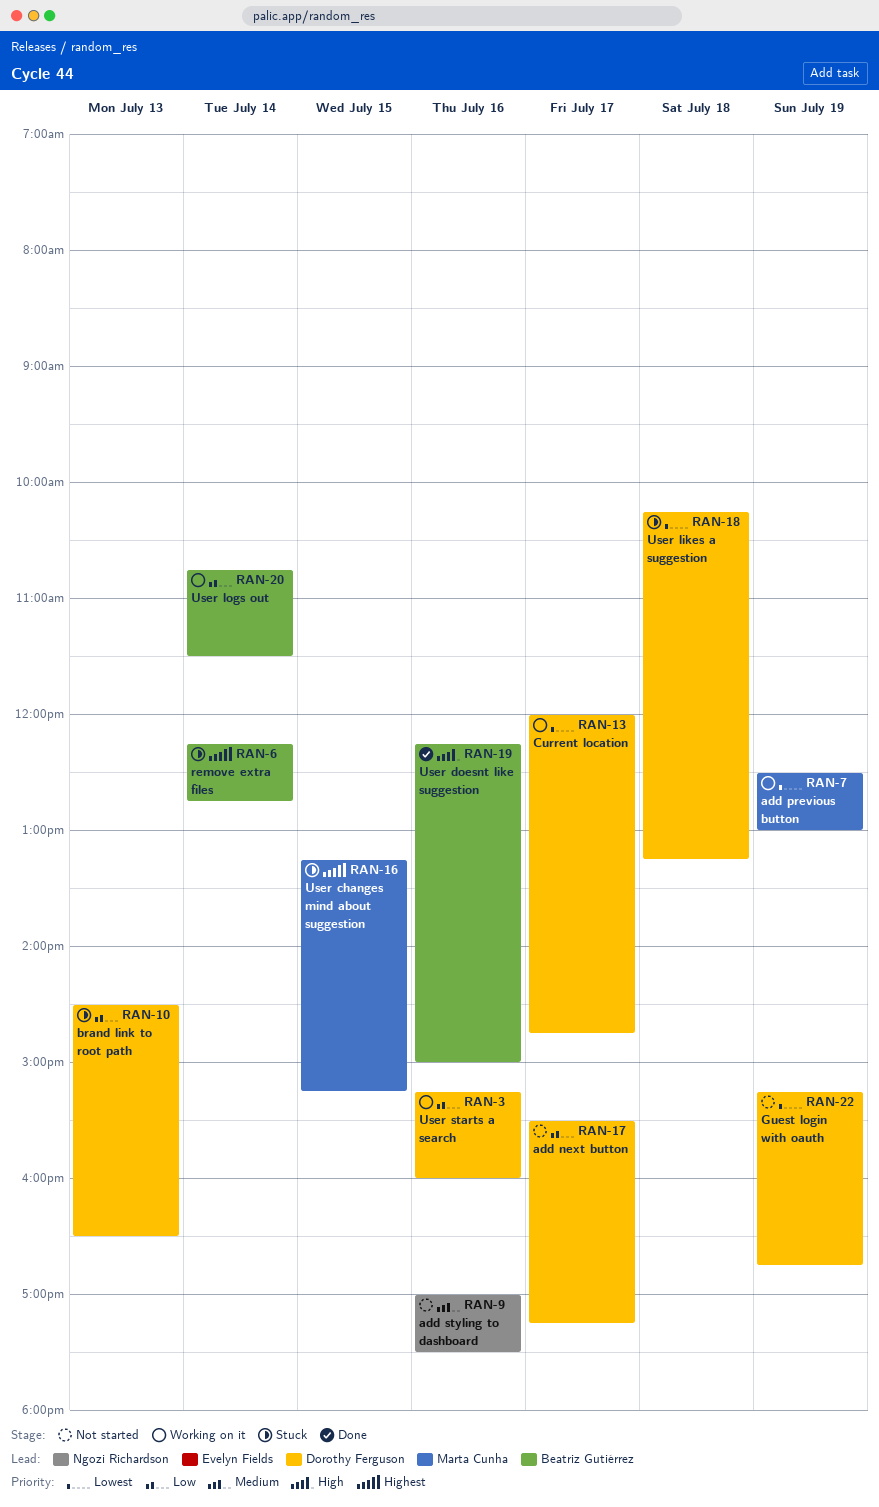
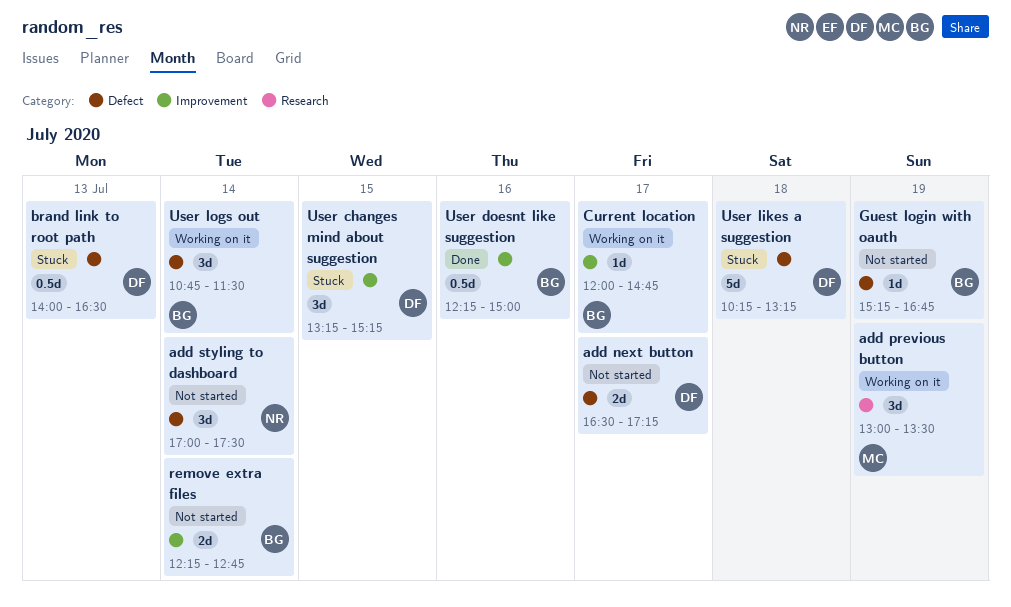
add next button, begins: 15:30 -> 16:30
add previous button, begins: 12:30 -> 13:00
add previous button, ends: 13:00 -> 13:30
add styling to dashboard, day: Jul 16 -> Jul 14
brand link to root path, begins: 14:30 -> 14:00
Current location, owner: Dorothy Ferguson -> Beatriz Gutiérrez
Guest login with oauth, owner: Dorothy Ferguson -> Beatriz Gutiérrez
remove extra files, status: Stuck -> Not started
User changes mind about suggestion, owner: Marta Cunha -> Dorothy Ferguson
User starts a search: present -> none

